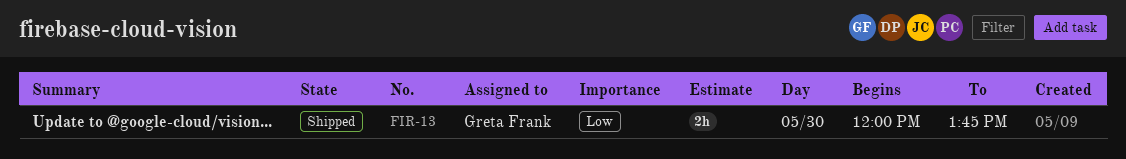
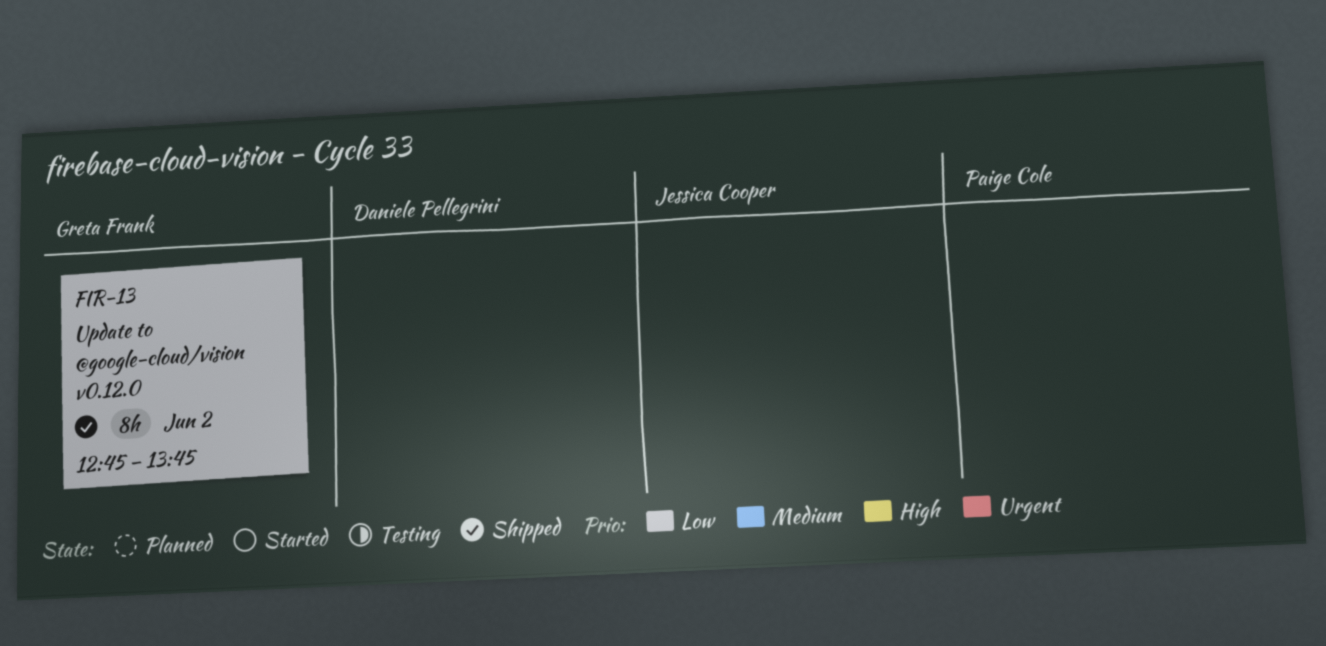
FIR-13, estimate: 2h -> 8h
FIR-13, day: May 30 -> Jun 2
FIR-13, begins: 12:00 -> 12:45

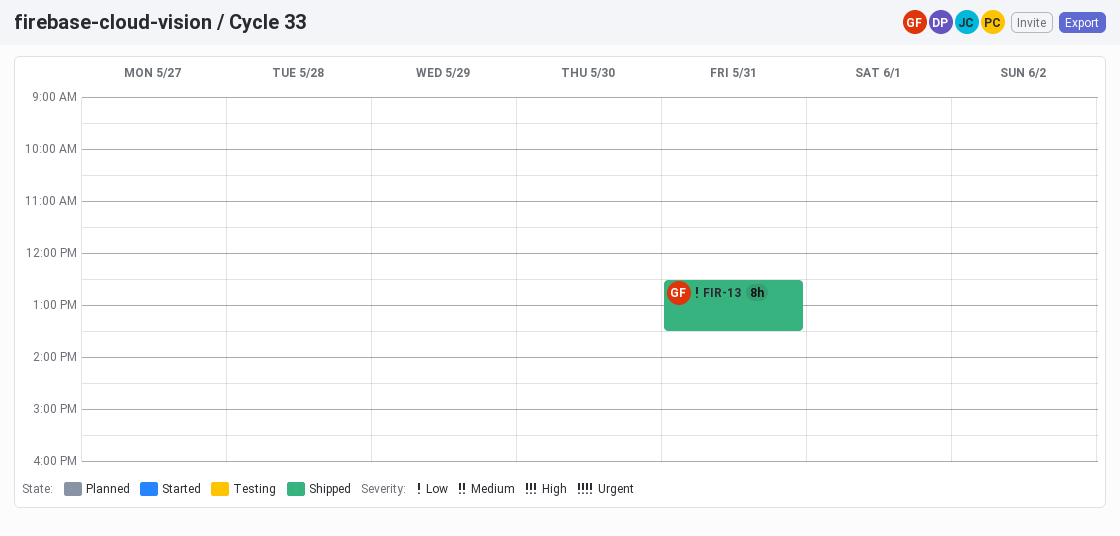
FIR-13, day: Jun 2 -> May 31
FIR-13, begins: 12:45 -> 12:30
FIR-13, ends: 13:45 -> 13:30

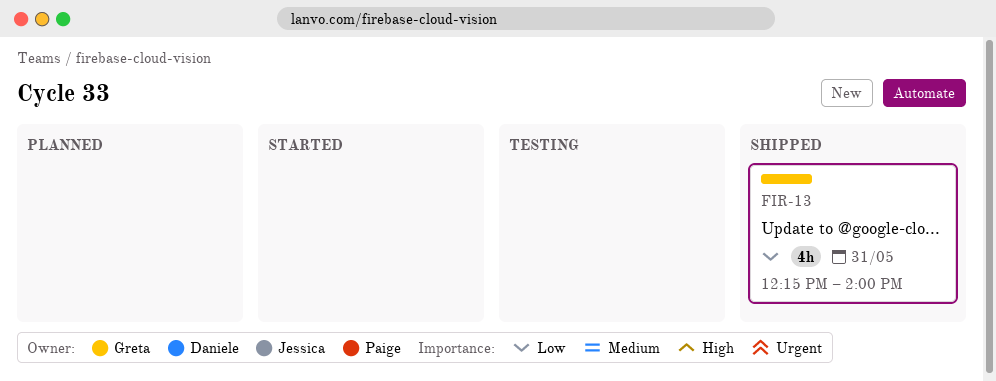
FIR-13, estimate: 8h -> 4h
FIR-13, begins: 12:30 -> 12:15
FIR-13, ends: 13:30 -> 14:00

